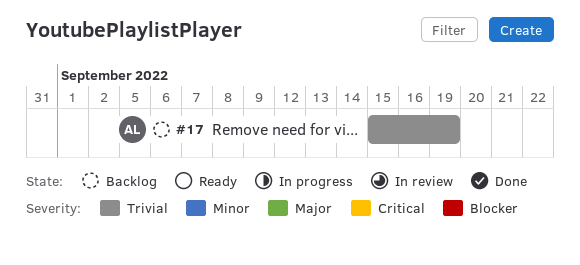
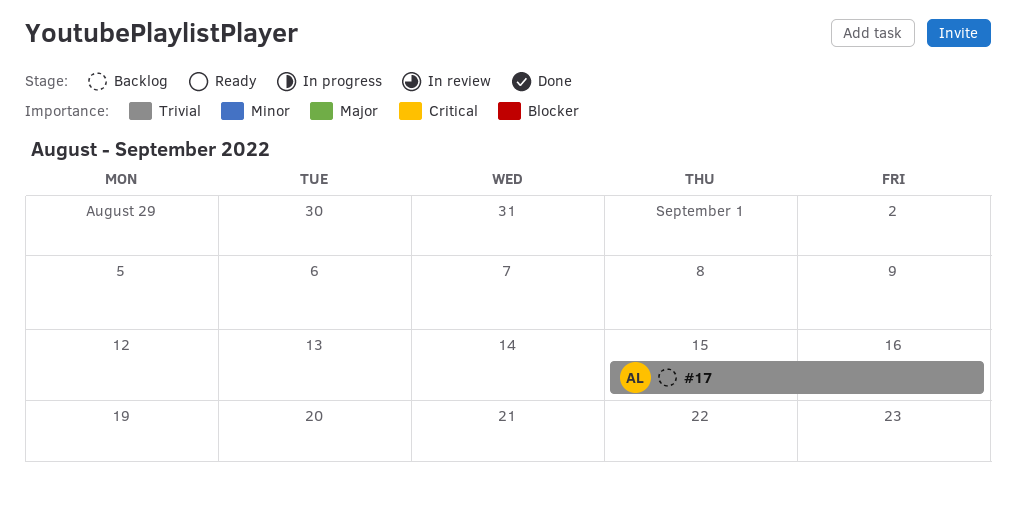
#17, due: Sep 19 -> Sep 16

